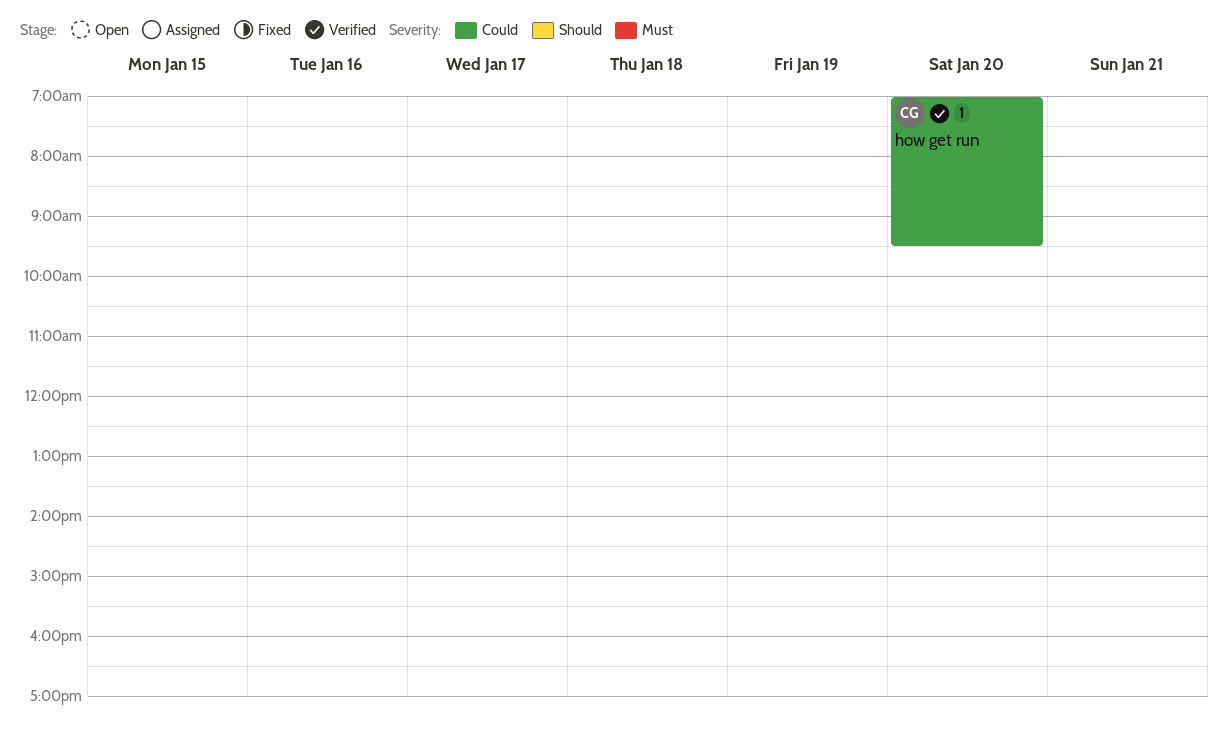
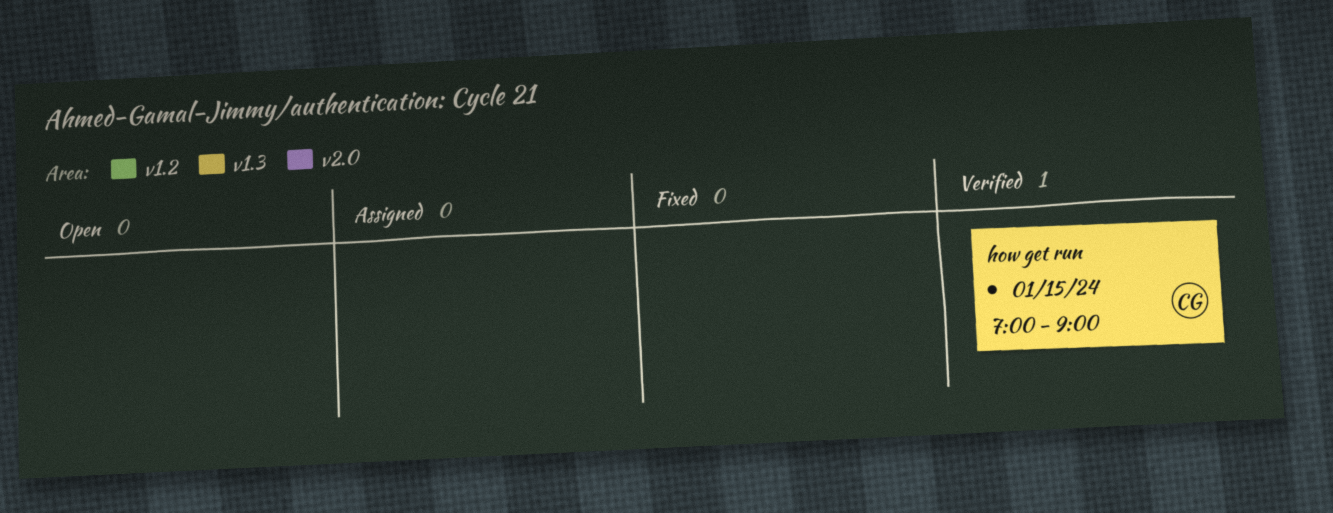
how get run, day: Jan 20 -> Jan 15
how get run, ends: 09:30 -> 09:00

